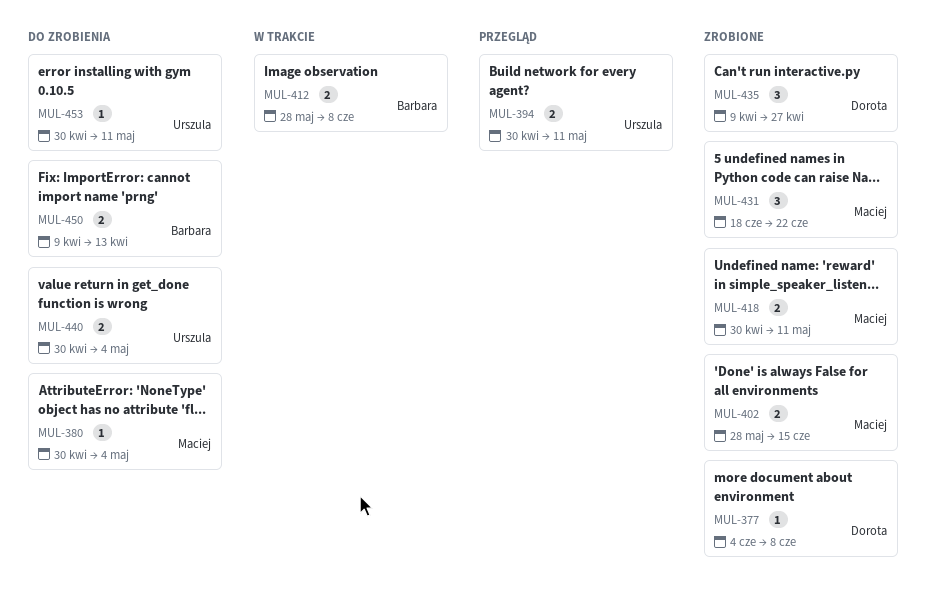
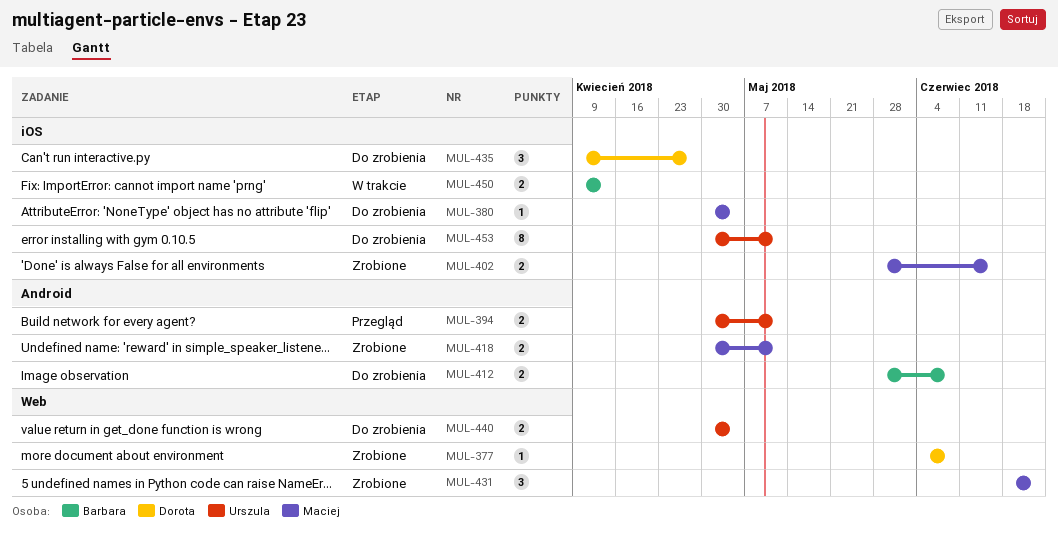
MUL-412, status: W trakcie -> Do zrobienia
MUL-435, status: Zrobione -> Do zrobienia
MUL-450, status: Do zrobienia -> W trakcie
MUL-453, estimate: 1 -> 8

